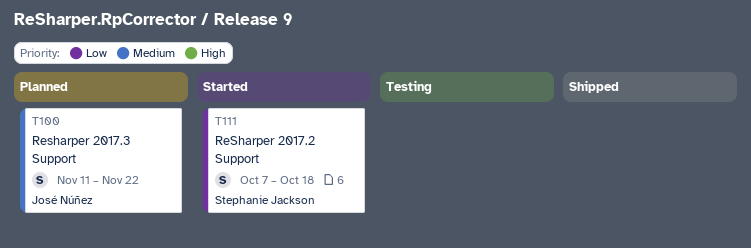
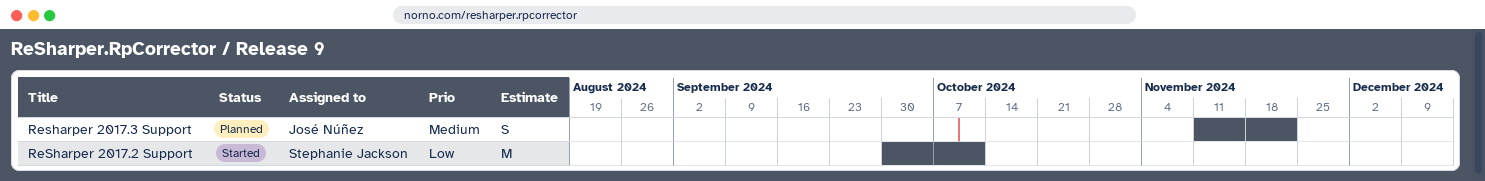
ReSharper 2017.2 Support, estimate: S -> M
ReSharper 2017.2 Support, start: Oct 7 -> Sep 30
ReSharper 2017.2 Support, due: Oct 18 -> Oct 11

